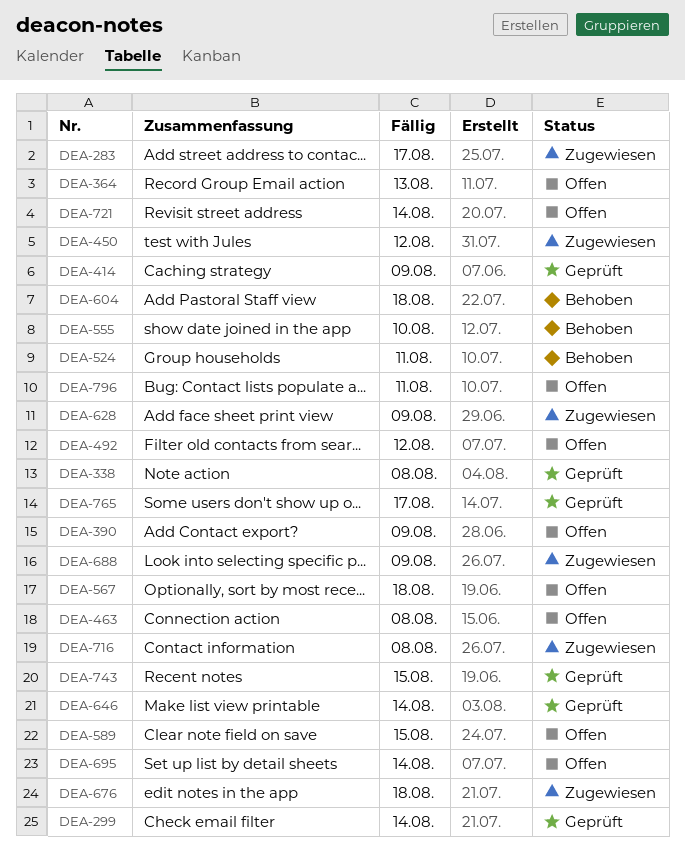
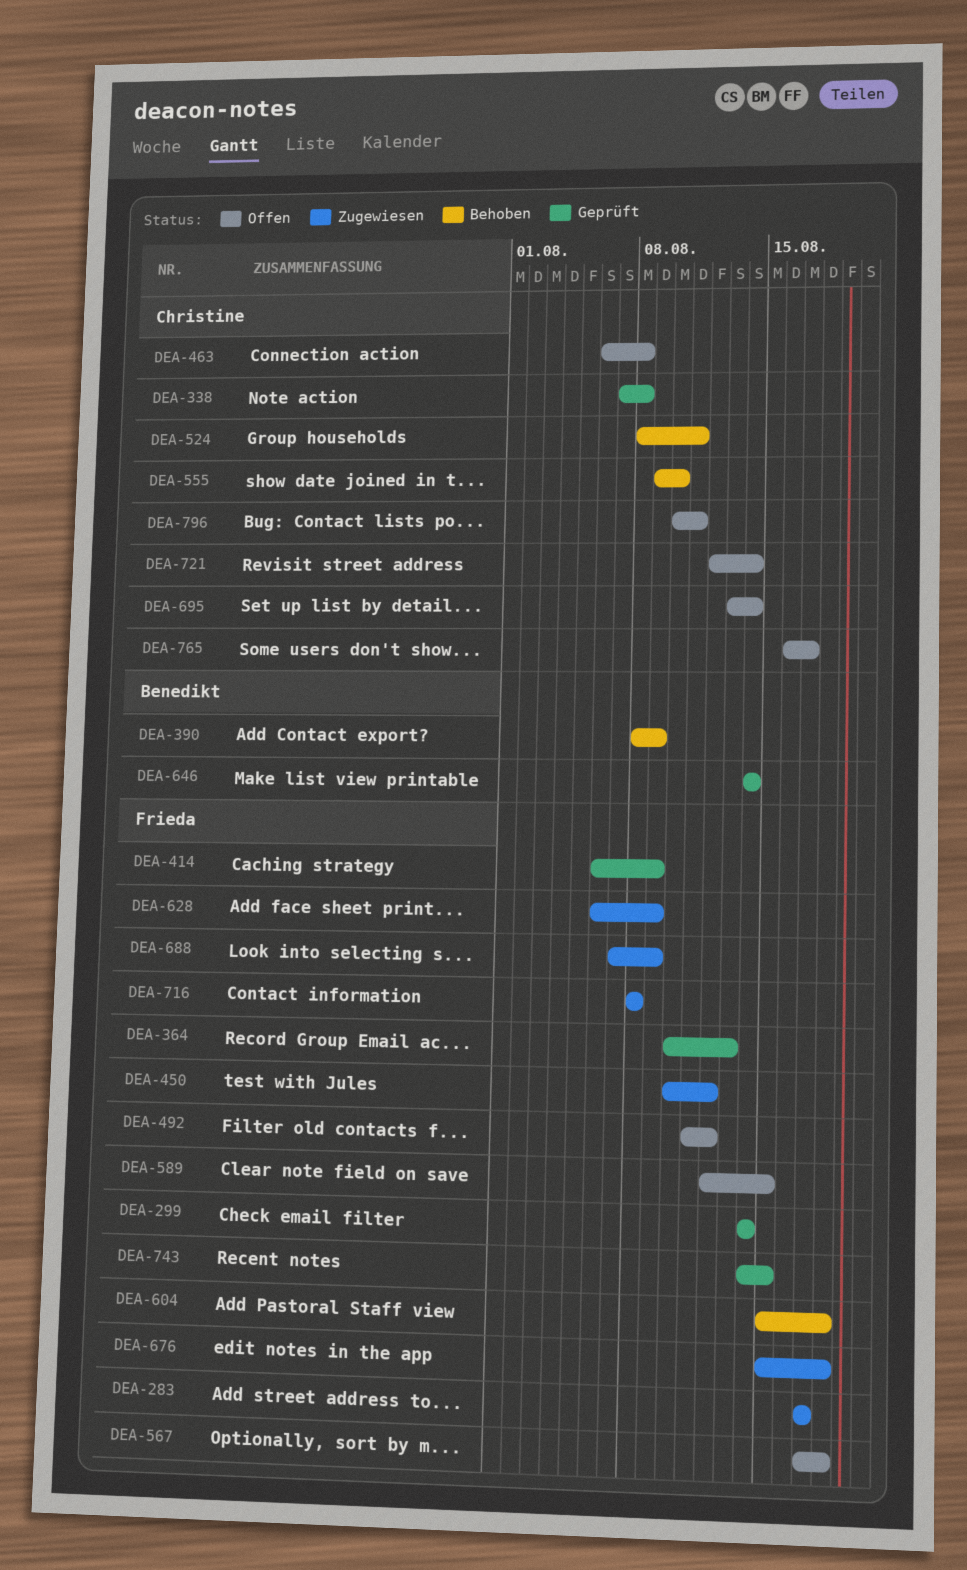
DEA-364, status: Offen -> Geprüft
DEA-390, status: Offen -> Behoben
DEA-765, status: Geprüft -> Offen

